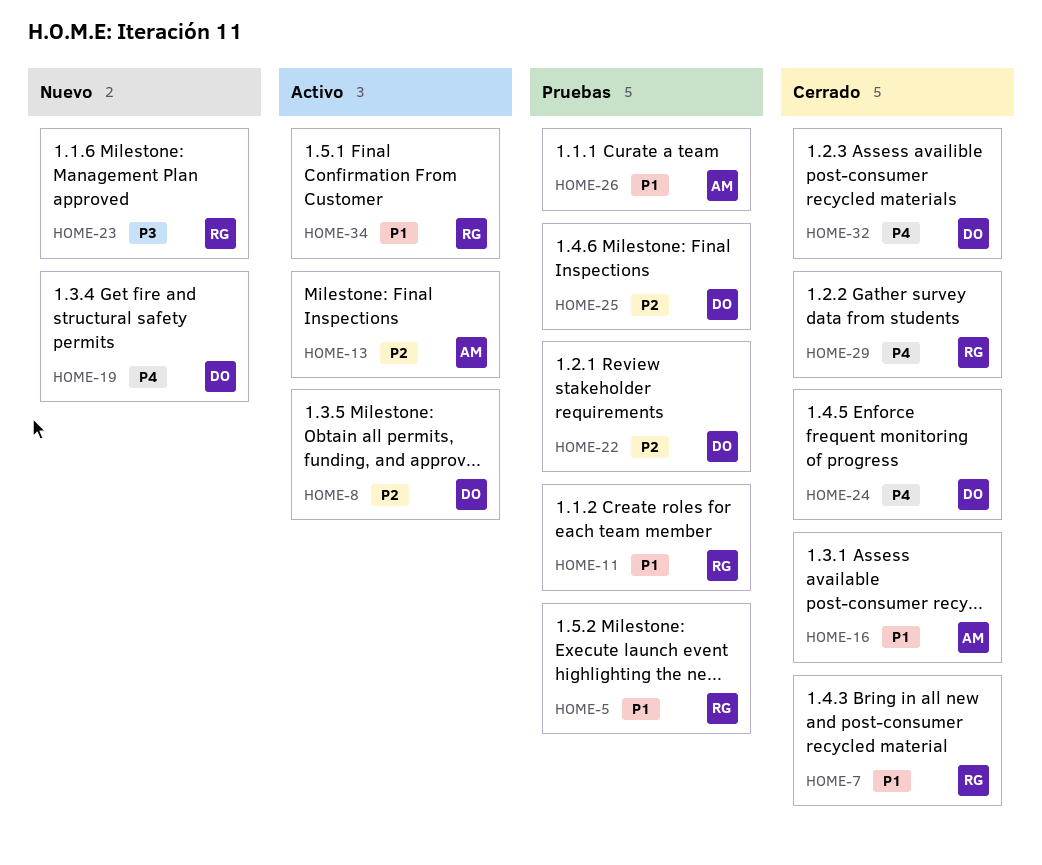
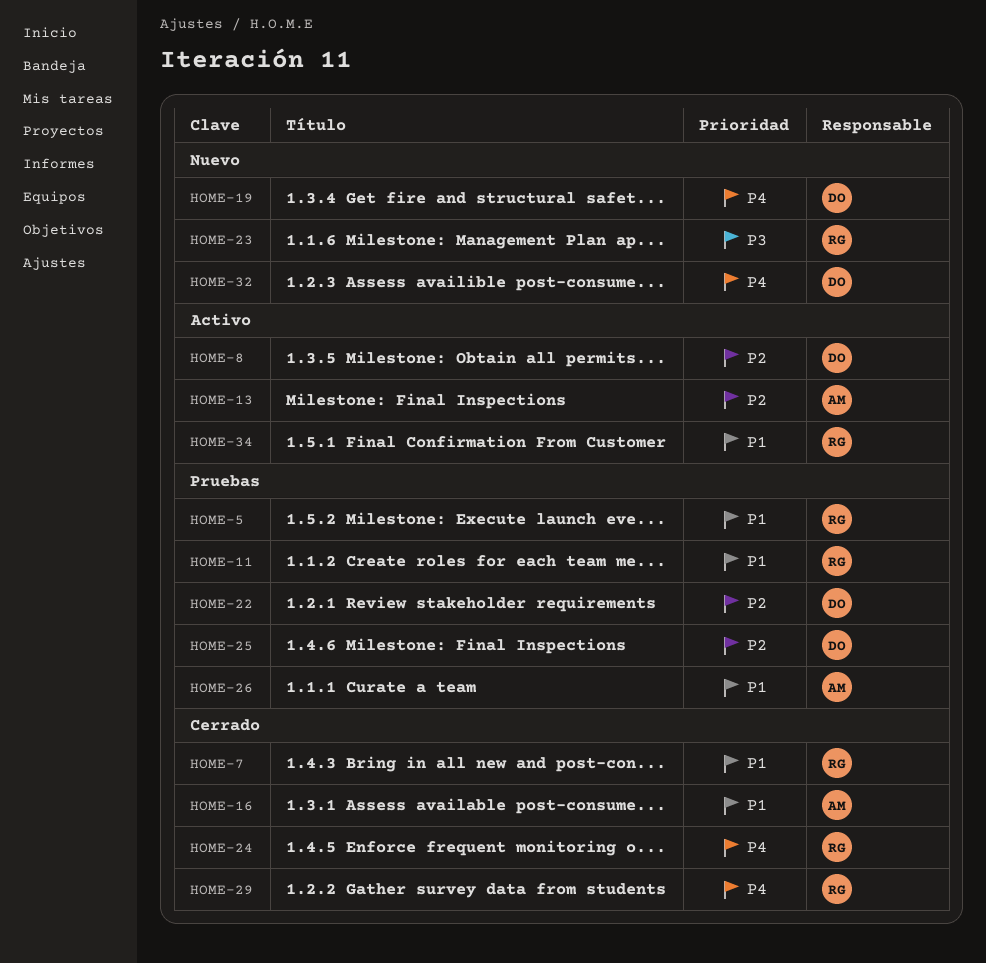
HOME-24, owner: DO -> RG
HOME-32, status: Cerrado -> Nuevo

